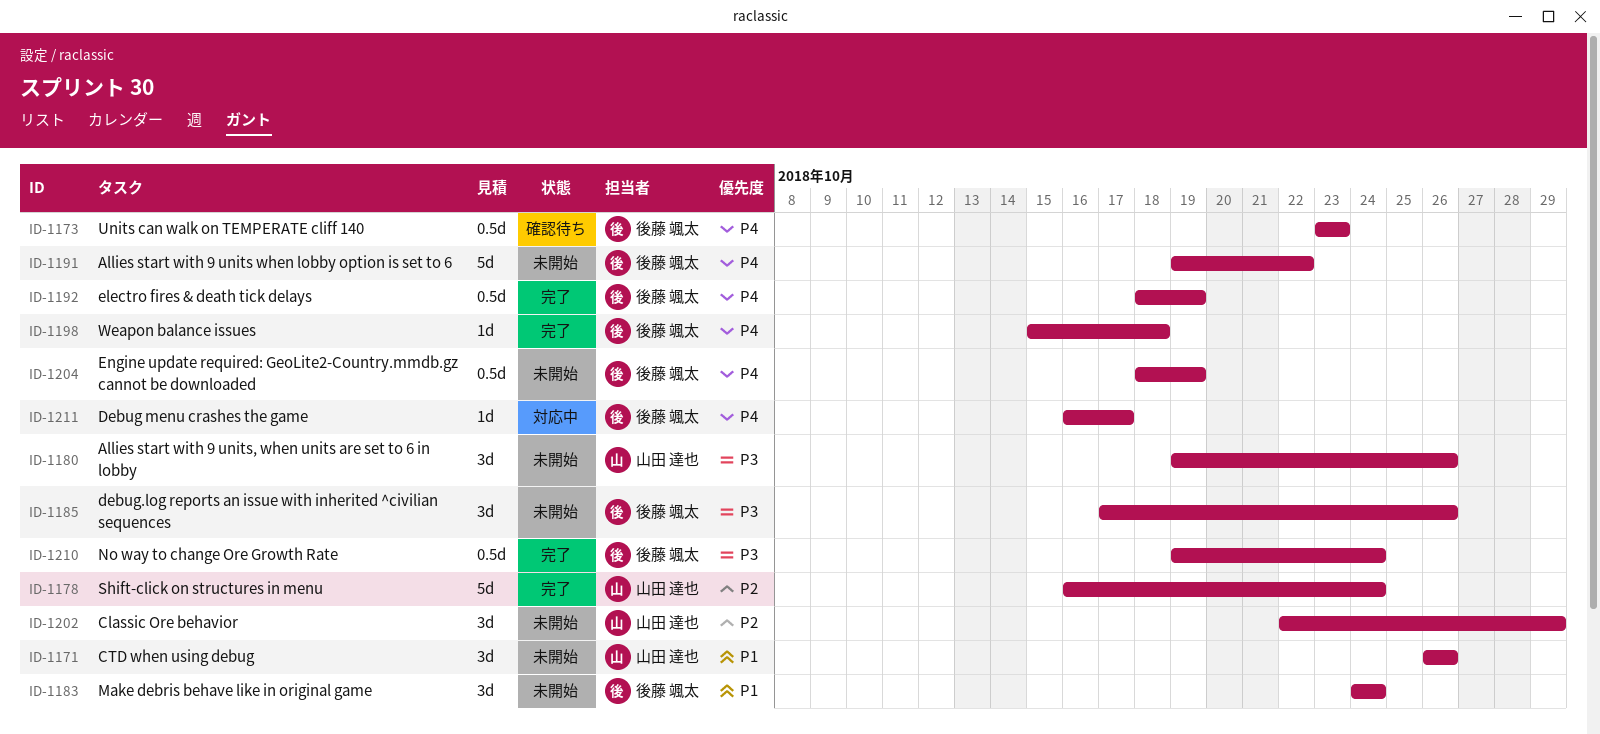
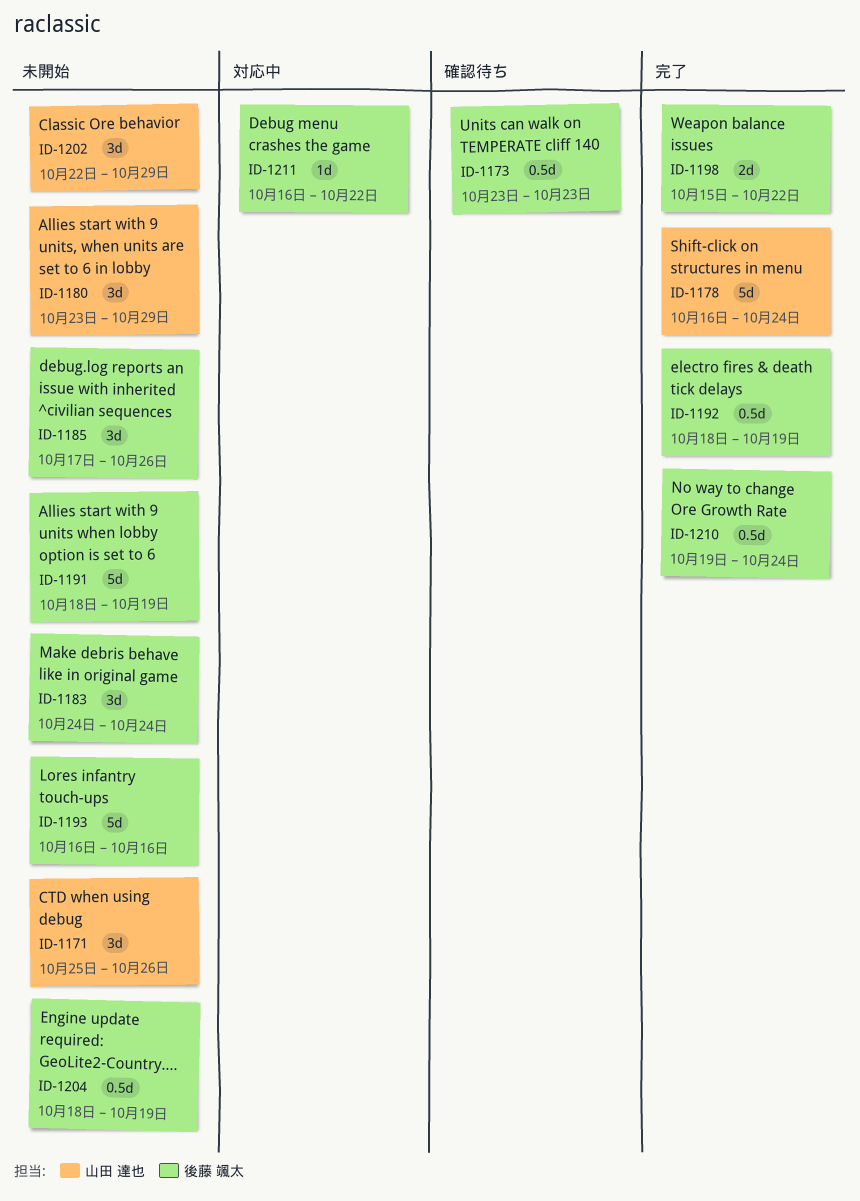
ID-1171, start: Oct 26 -> Oct 25
ID-1180, start: Oct 19 -> Oct 23
ID-1180, due: Oct 26 -> Oct 29
ID-1191, start: Oct 19 -> Oct 18
ID-1191, due: Oct 22 -> Oct 19
ID-1193: none -> present
ID-1198, estimate: 1d -> 2d
ID-1198, due: Oct 18 -> Oct 22
ID-1211, due: Oct 17 -> Oct 22

